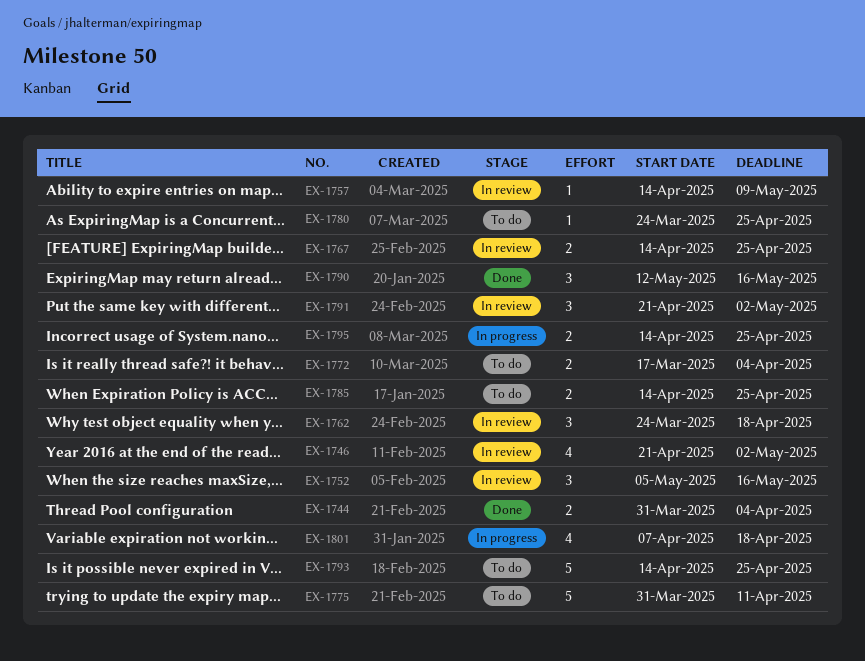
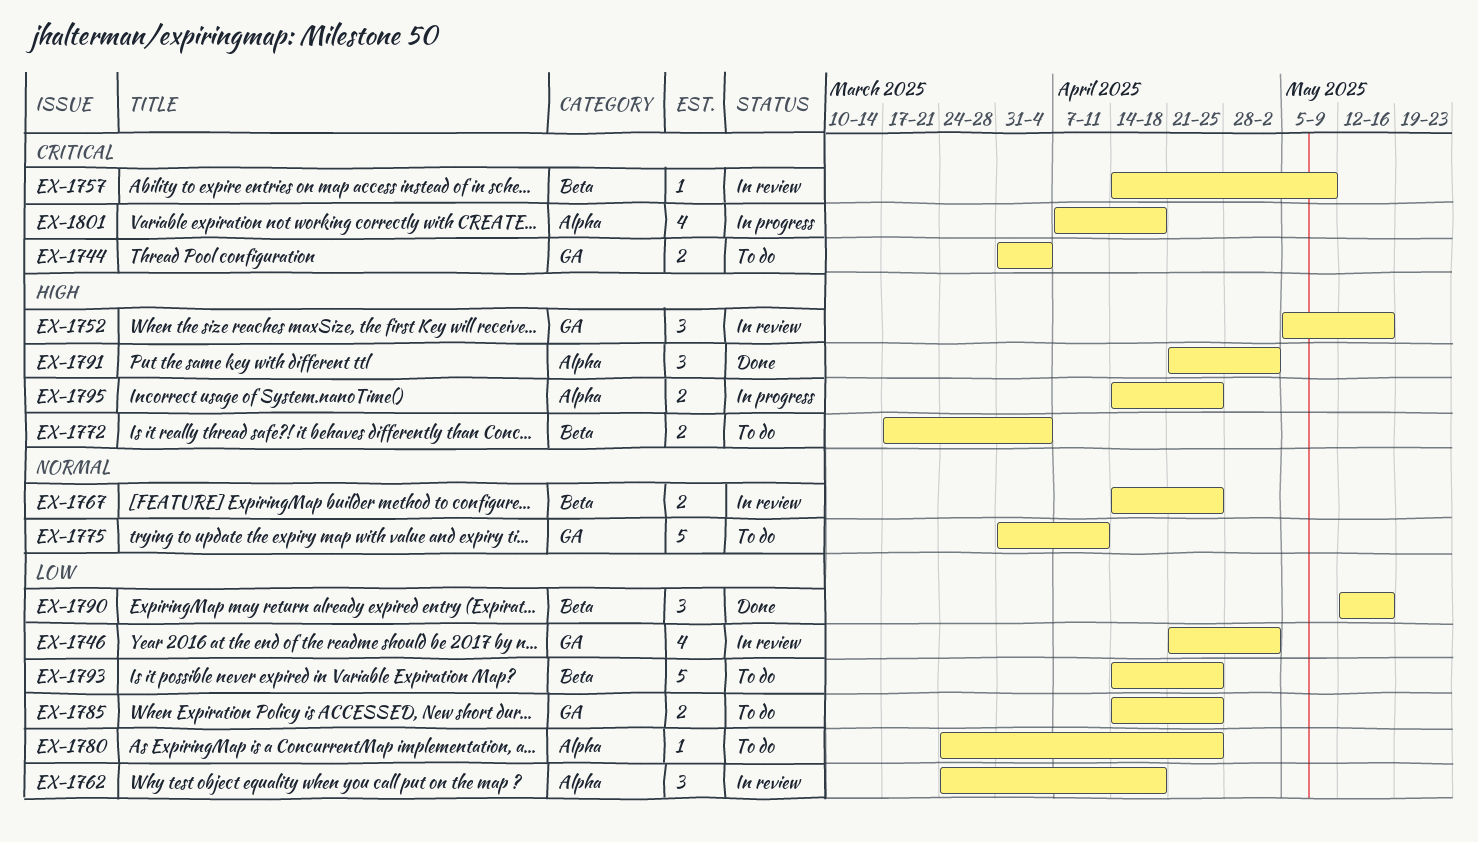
EX-1744, status: Done -> To do
EX-1791, status: In review -> Done

